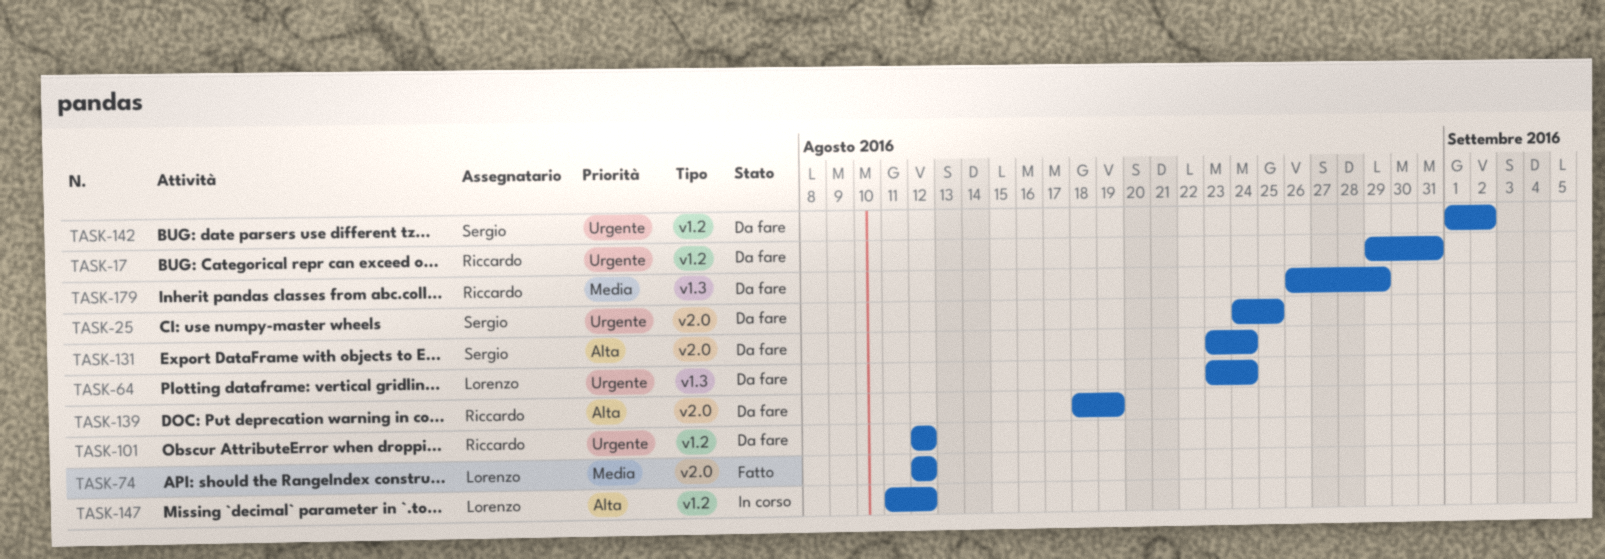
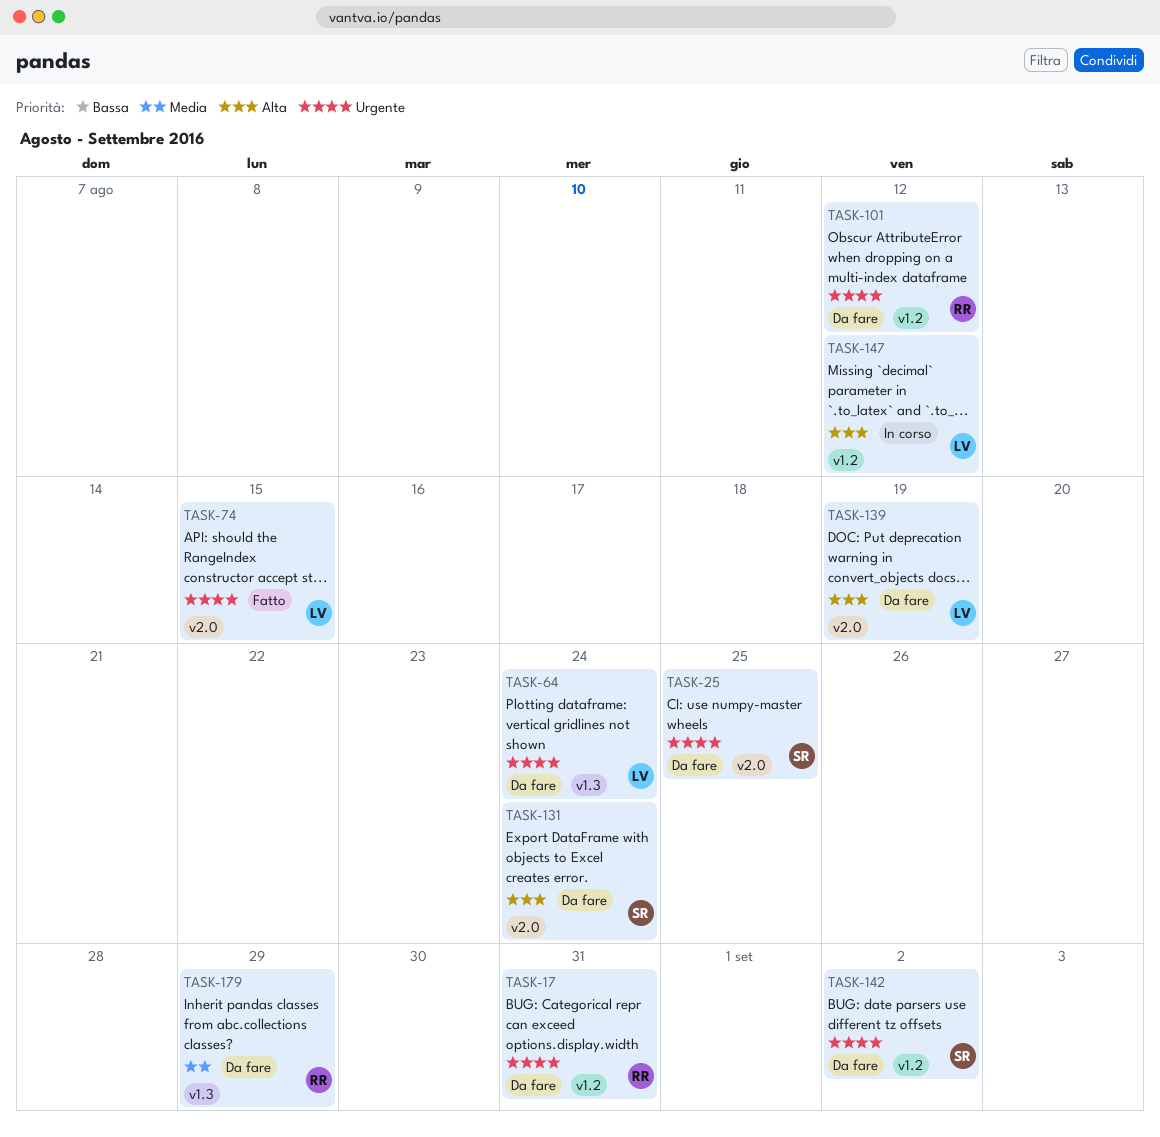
TASK-74, priority: Media -> Urgente
TASK-74, due: Aug 12 -> Aug 15
TASK-139, owner: Riccardo -> Lorenzo

